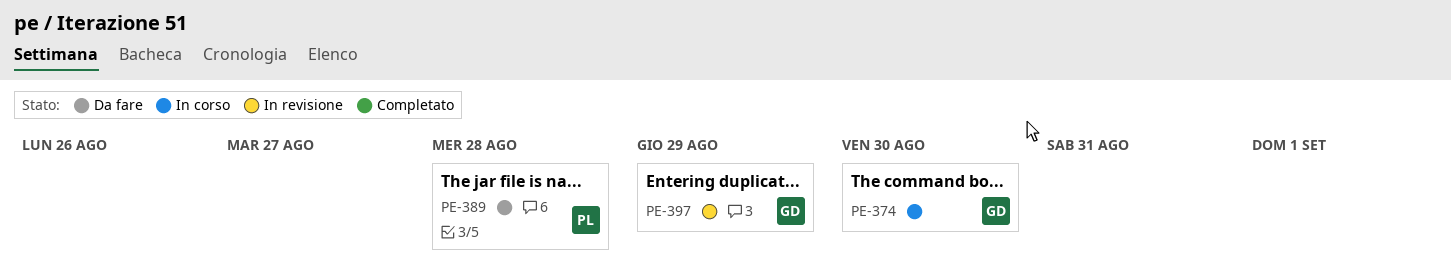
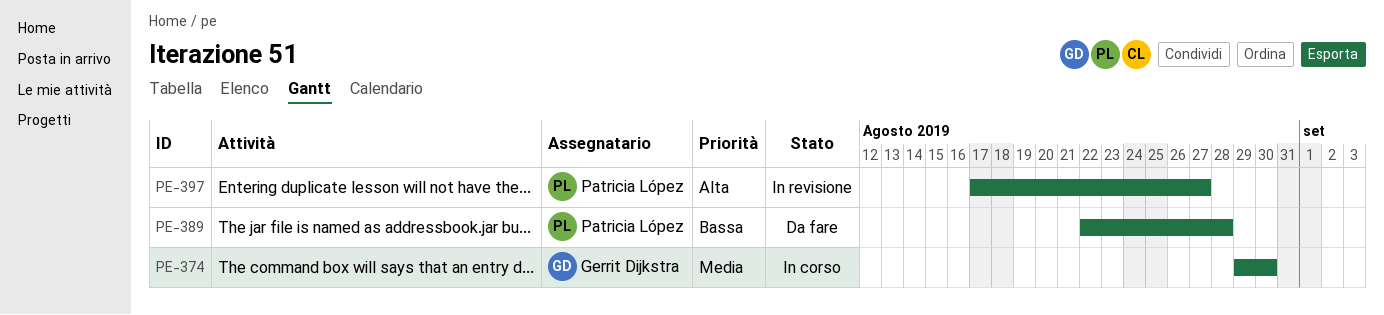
PE-397, owner: Gerrit Dijkstra -> Patricia López
PE-397, due: Aug 29 -> Aug 27

